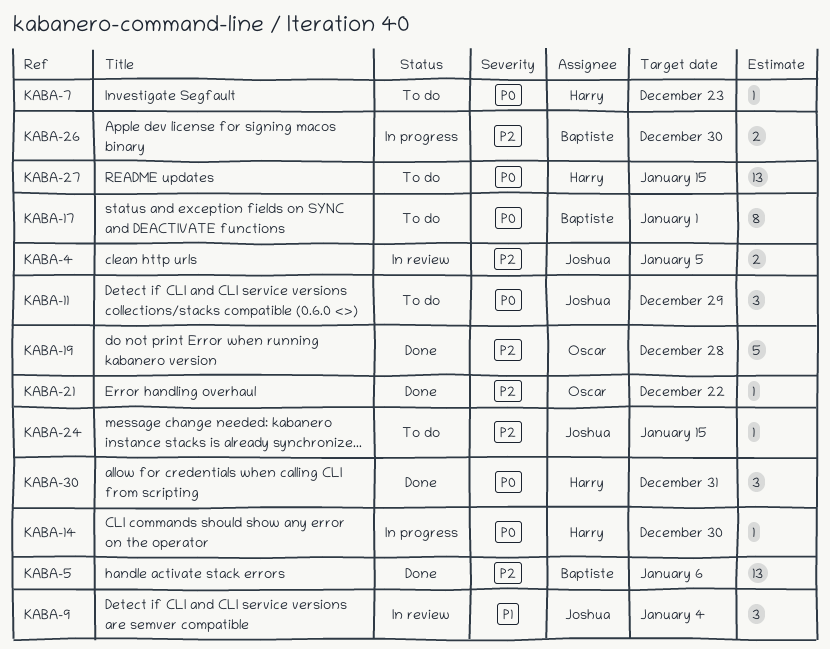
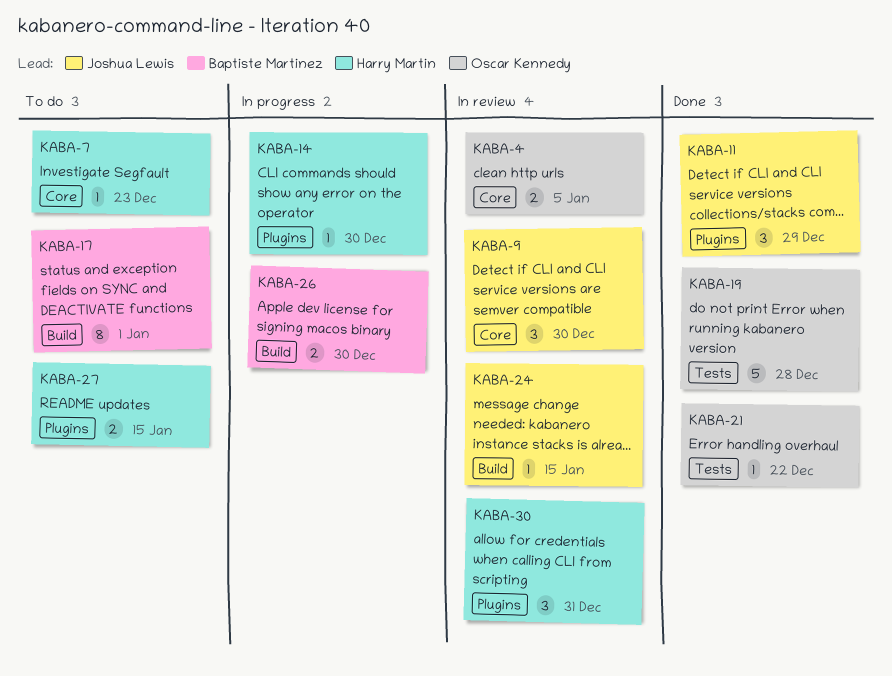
KABA-4, owner: Joshua Lewis -> Oscar Kennedy
KABA-5: present -> none
KABA-9, due: Jan 4 -> Dec 30
KABA-11, status: To do -> Done
KABA-24, status: To do -> In review
KABA-27, estimate: 13 -> 2
KABA-30, status: Done -> In review

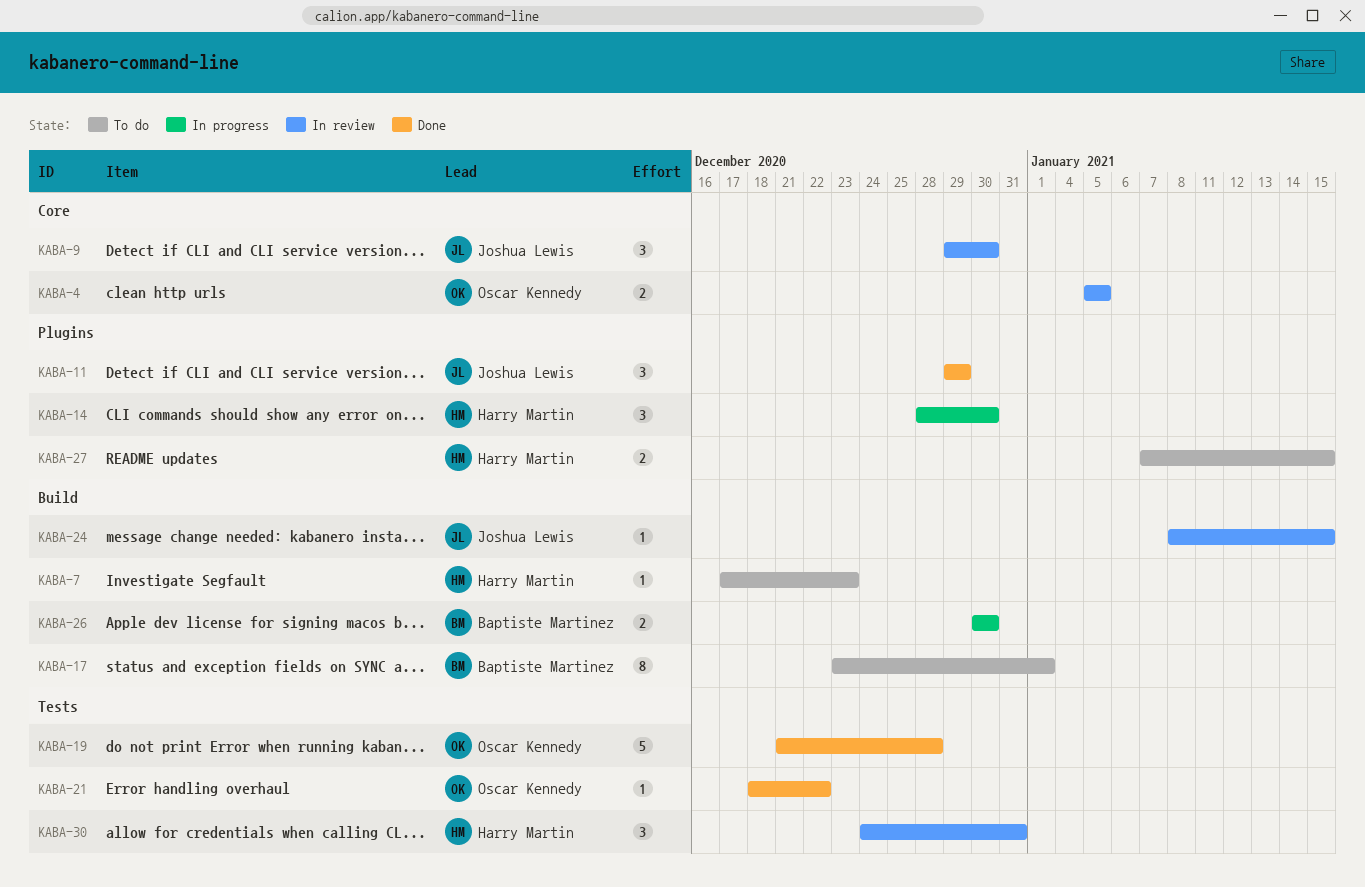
KABA-7, label: Core -> Build
KABA-14, estimate: 1 -> 3
KABA-30, label: Plugins -> Tests

